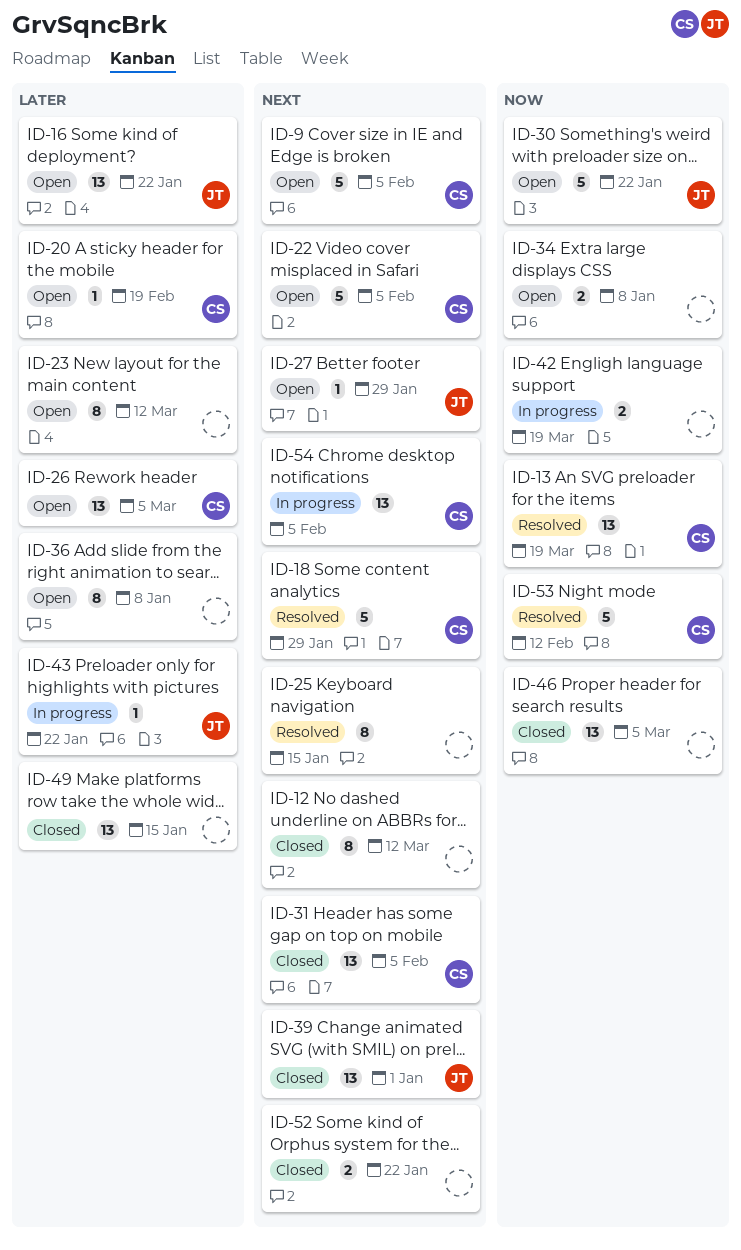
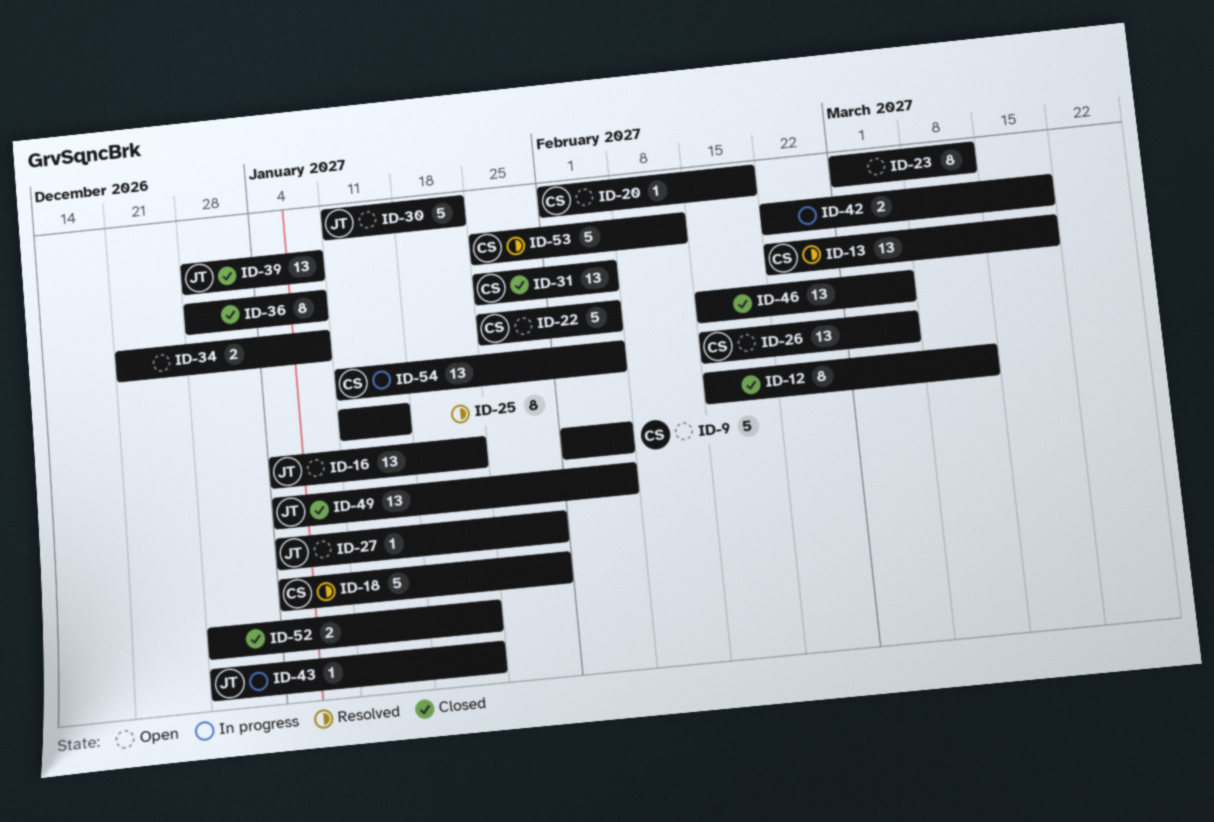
ID-36, status: Open -> Closed
ID-39, due: Jan 1 -> Jan 8
ID-49, owner: none -> JT
ID-49, due: Jan 15 -> Feb 5

